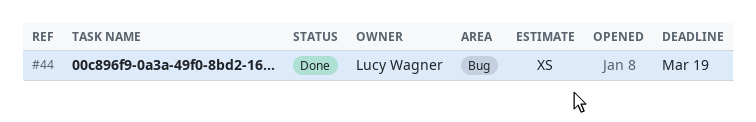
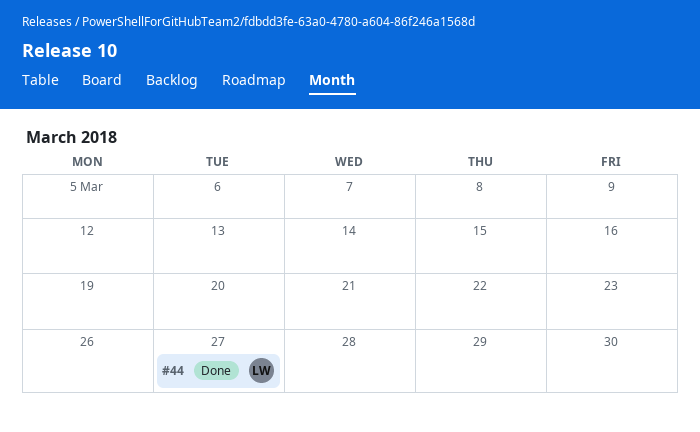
#44, due: Mar 19 -> Mar 27

